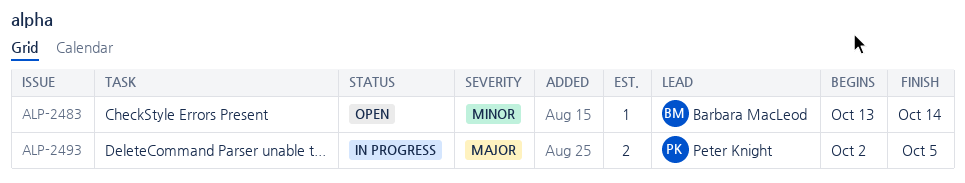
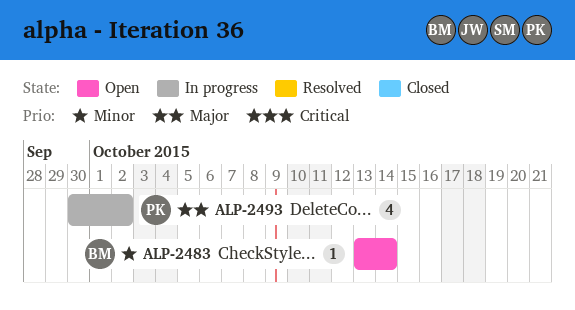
ALP-2493, estimate: 2 -> 4
ALP-2493, start: Oct 2 -> Sep 30
ALP-2493, due: Oct 5 -> Oct 2

